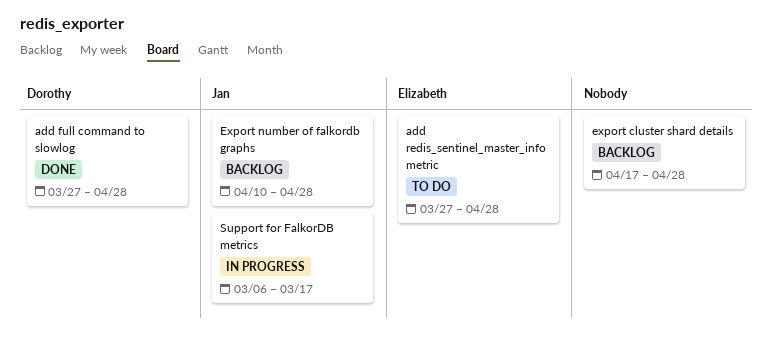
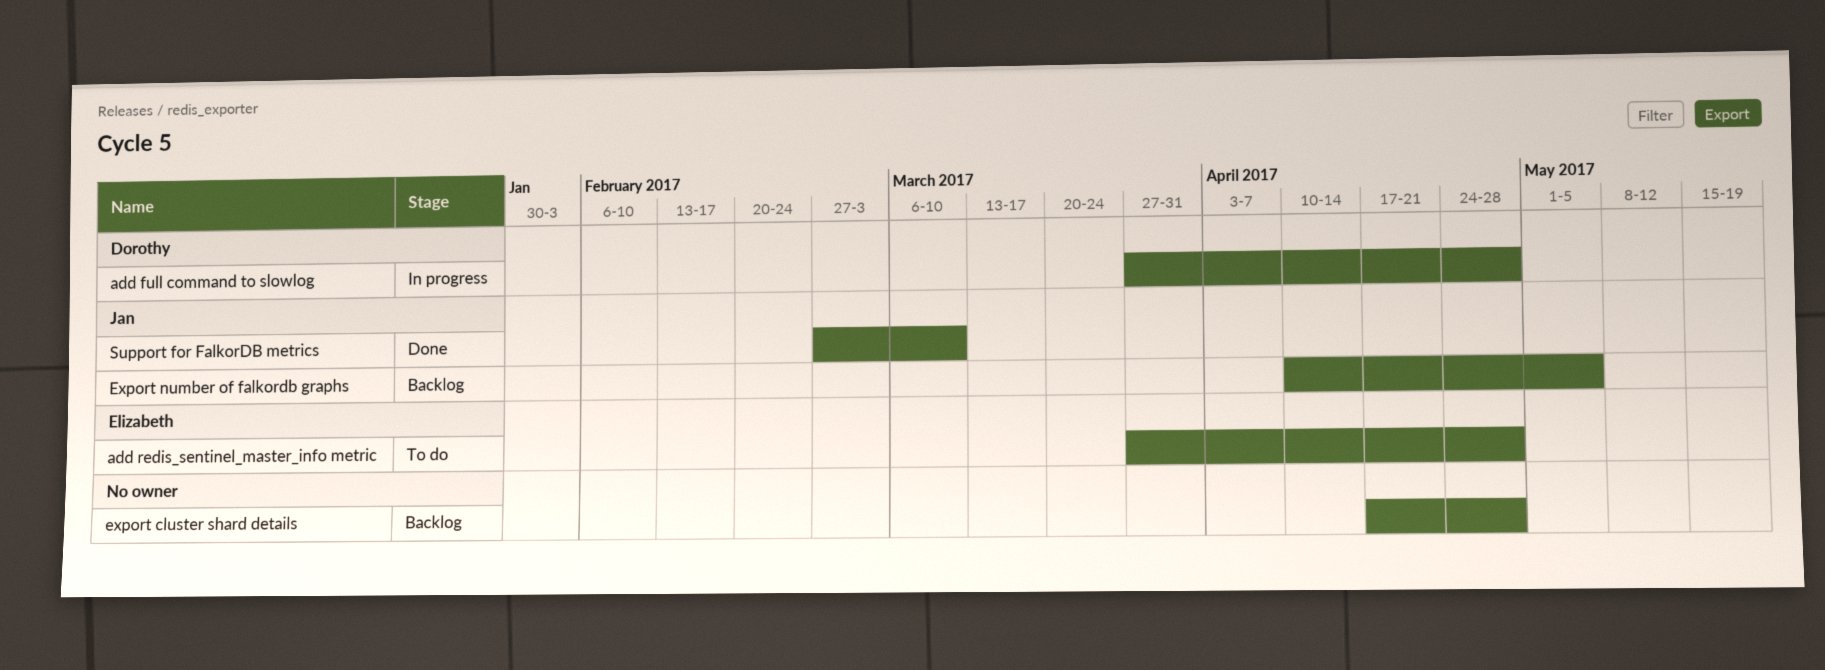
add full command to slowlog, status: Done -> In progress
Export number of falkordb graphs, due: Apr 28 -> May 5
Support for FalkorDB metrics, status: In progress -> Done
Support for FalkorDB metrics, start: Mar 6 -> Feb 27
Support for FalkorDB metrics, due: Mar 17 -> Mar 10

